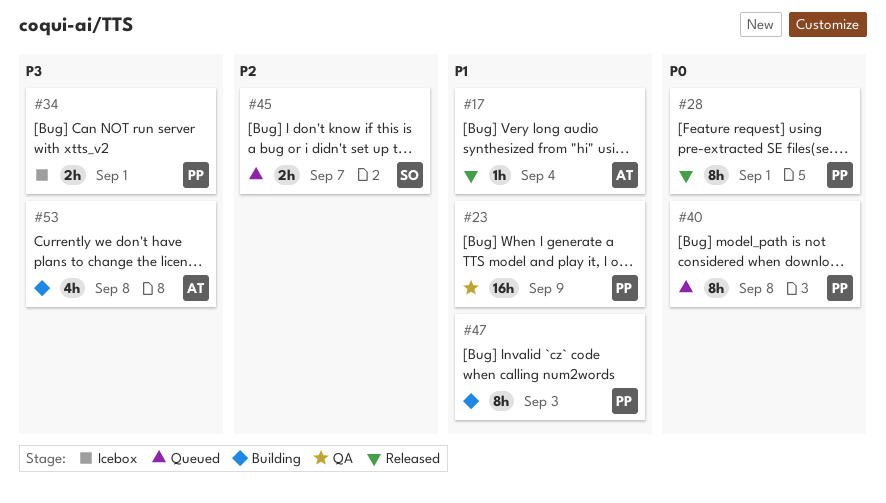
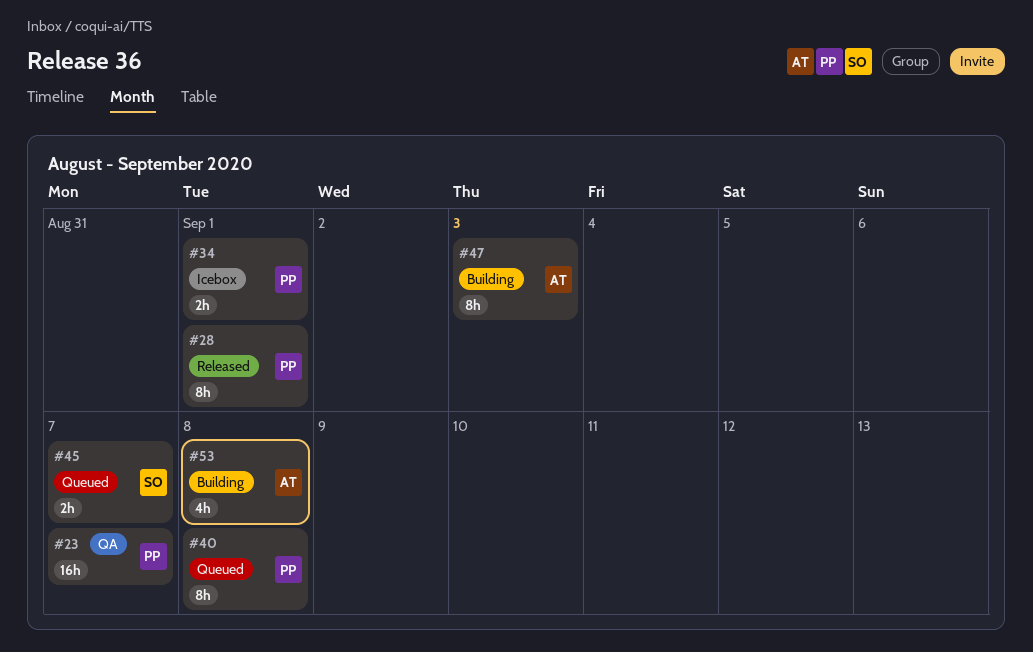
#17: present -> none
#23, due: Sep 9 -> Sep 7
#47, owner: PP -> AT

